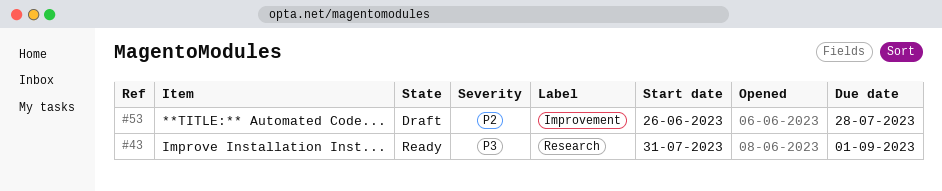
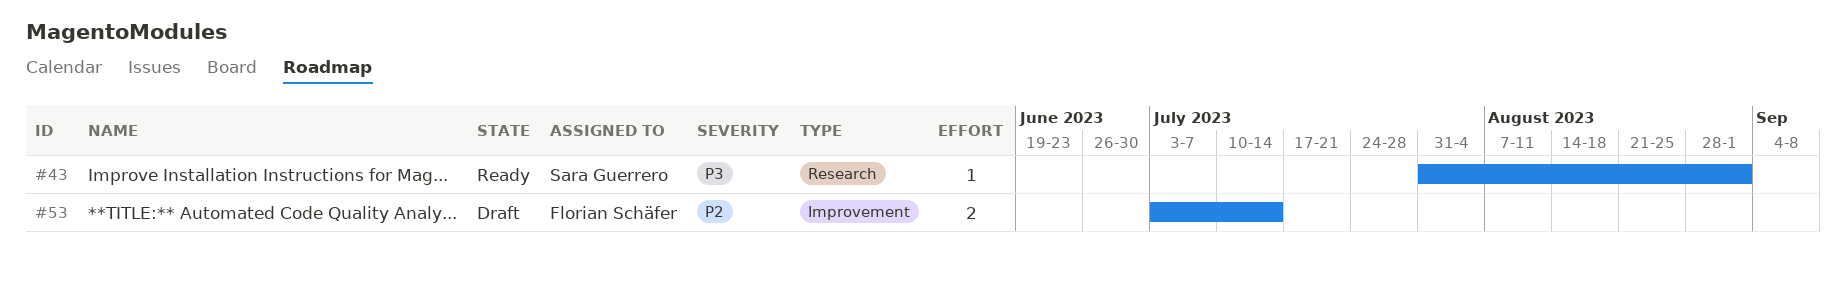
#53, start: Jun 26 -> Jul 3
#53, due: Jul 28 -> Jul 14

